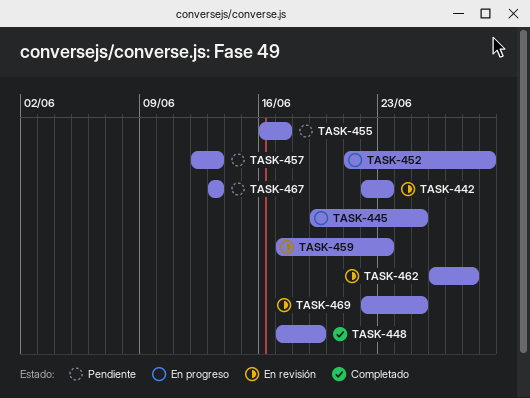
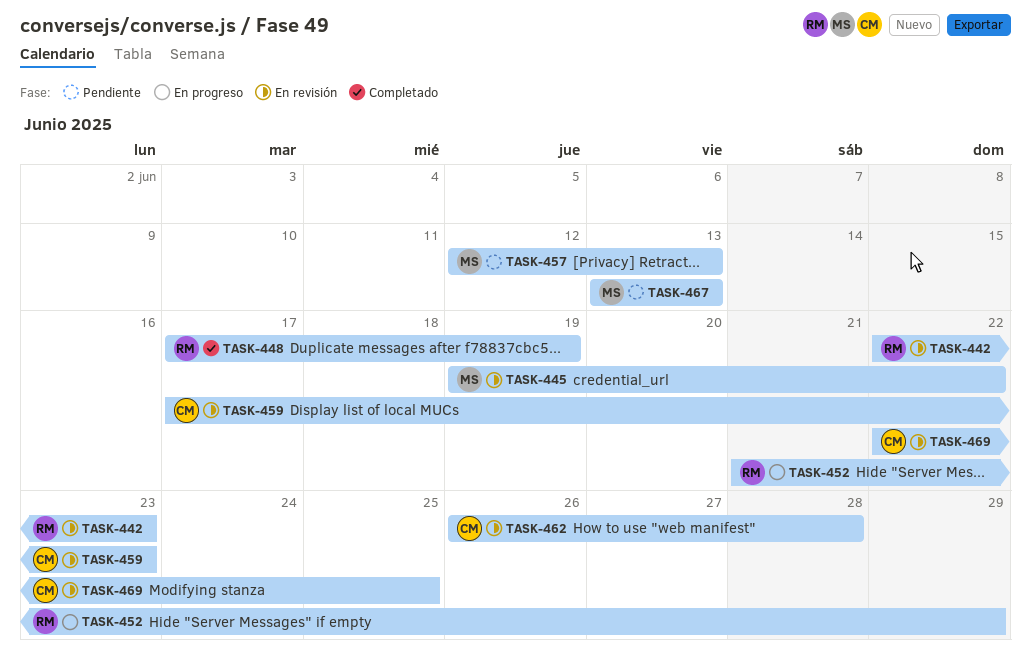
TASK-445, status: En progreso -> En revisión
TASK-445, due: Jun 25 -> Jun 22
TASK-455: present -> none

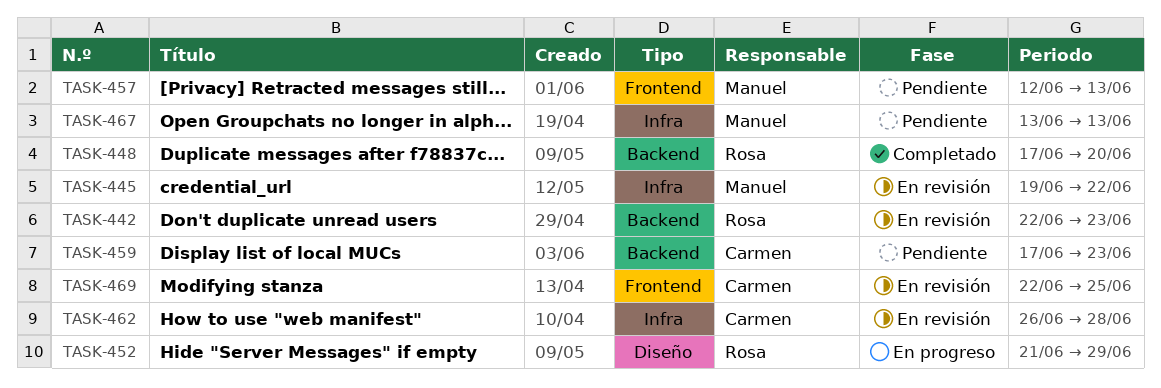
TASK-448, due: Jun 19 -> Jun 20
TASK-459, status: En revisión -> Pendiente

